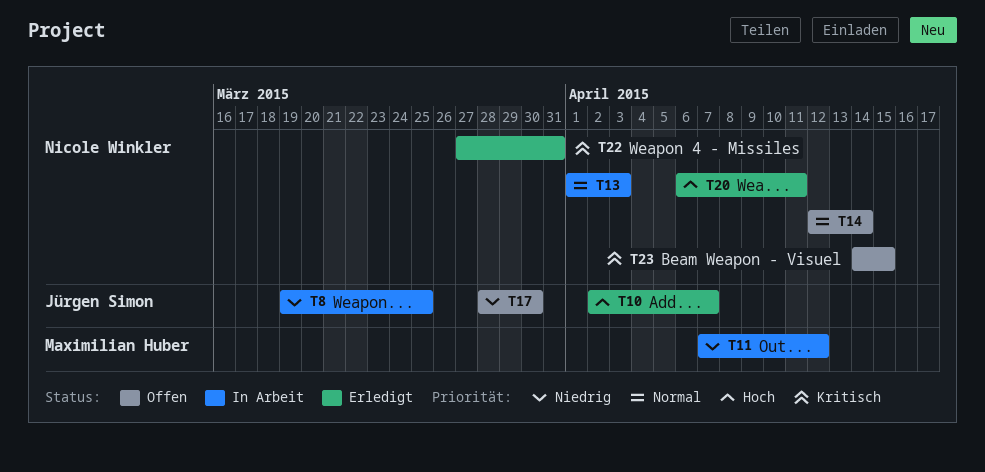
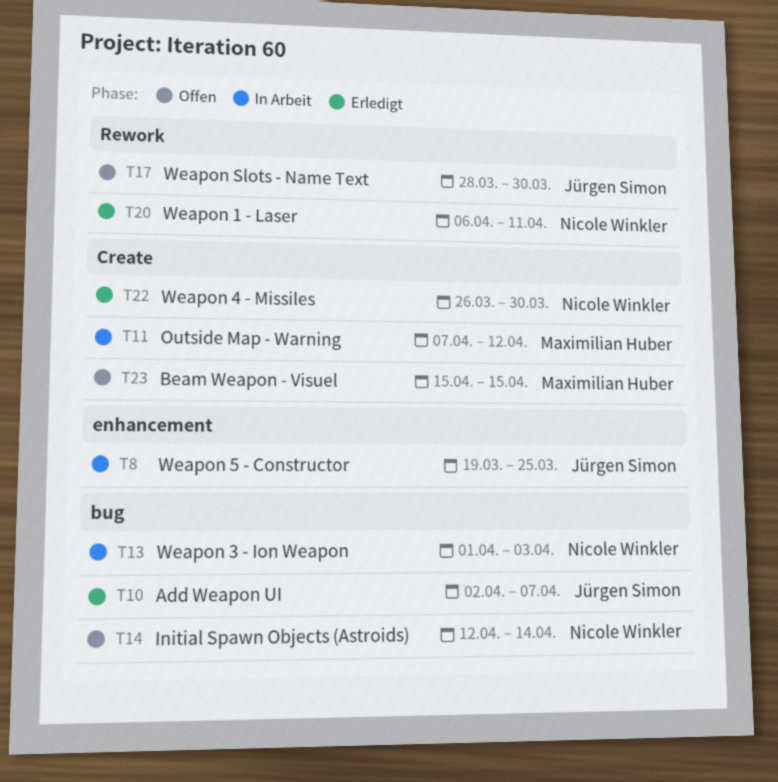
T22, start: Mar 27 -> Mar 26
T22, due: Mar 31 -> Mar 30
T23, owner: Nicole Winkler -> Maximilian Huber
T23, start: Apr 14 -> Apr 15

